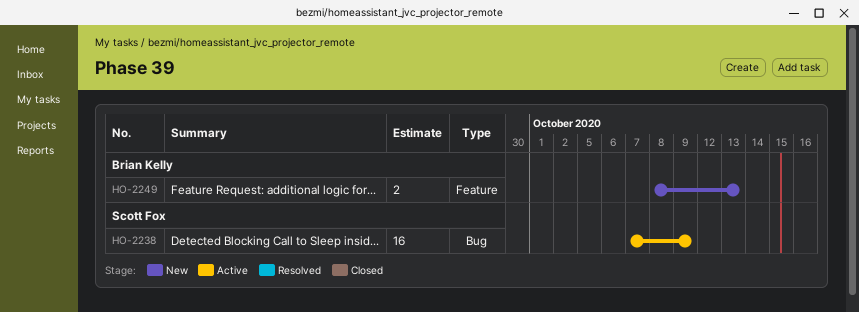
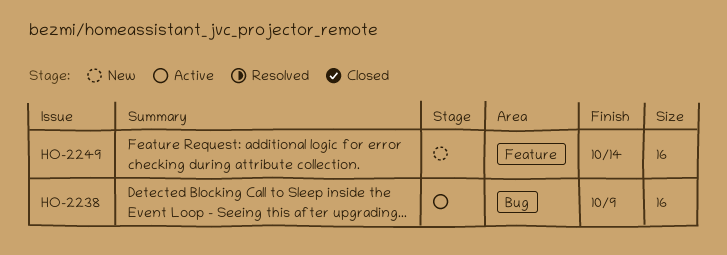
HO-2249, estimate: 2 -> 16
HO-2249, due: Oct 13 -> Oct 14

